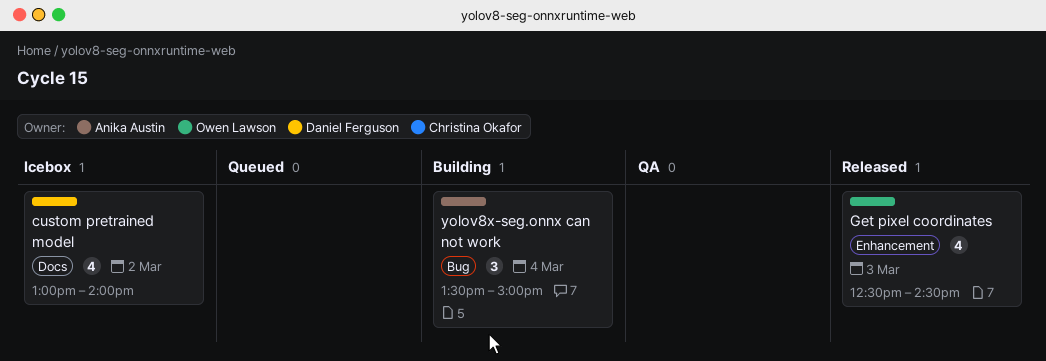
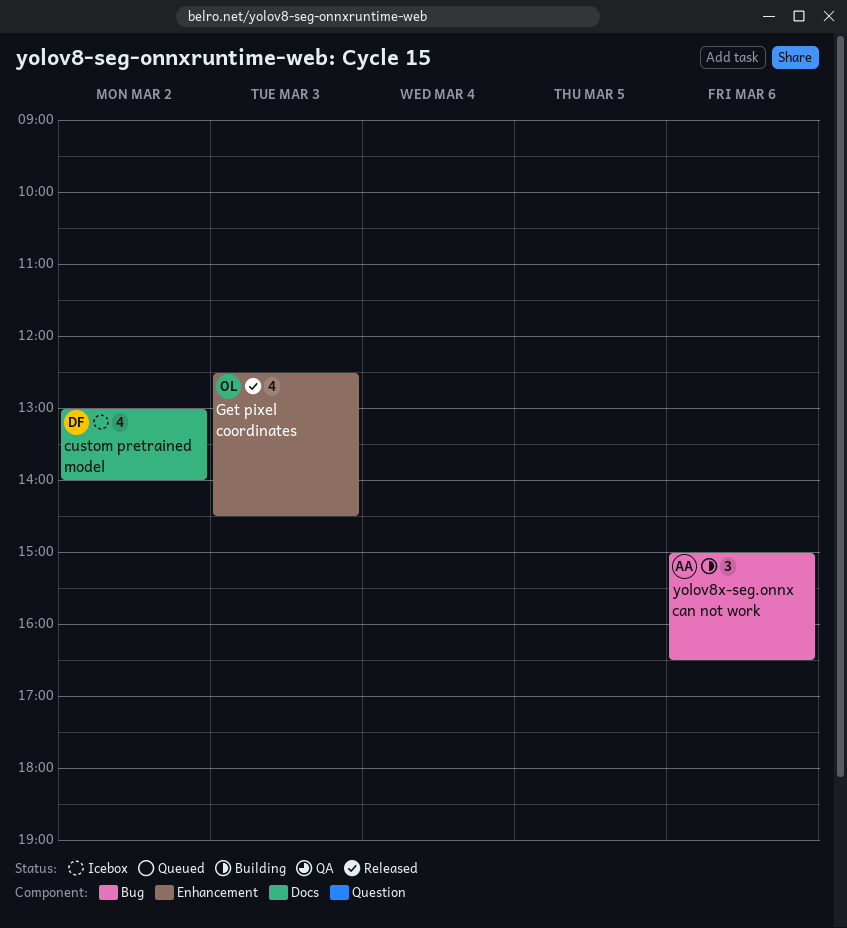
yolov8x-seg.onnx can not work, day: Mar 4 -> Mar 6
yolov8x-seg.onnx can not work, begins: 13:30 -> 15:00
yolov8x-seg.onnx can not work, ends: 15:00 -> 16:30

